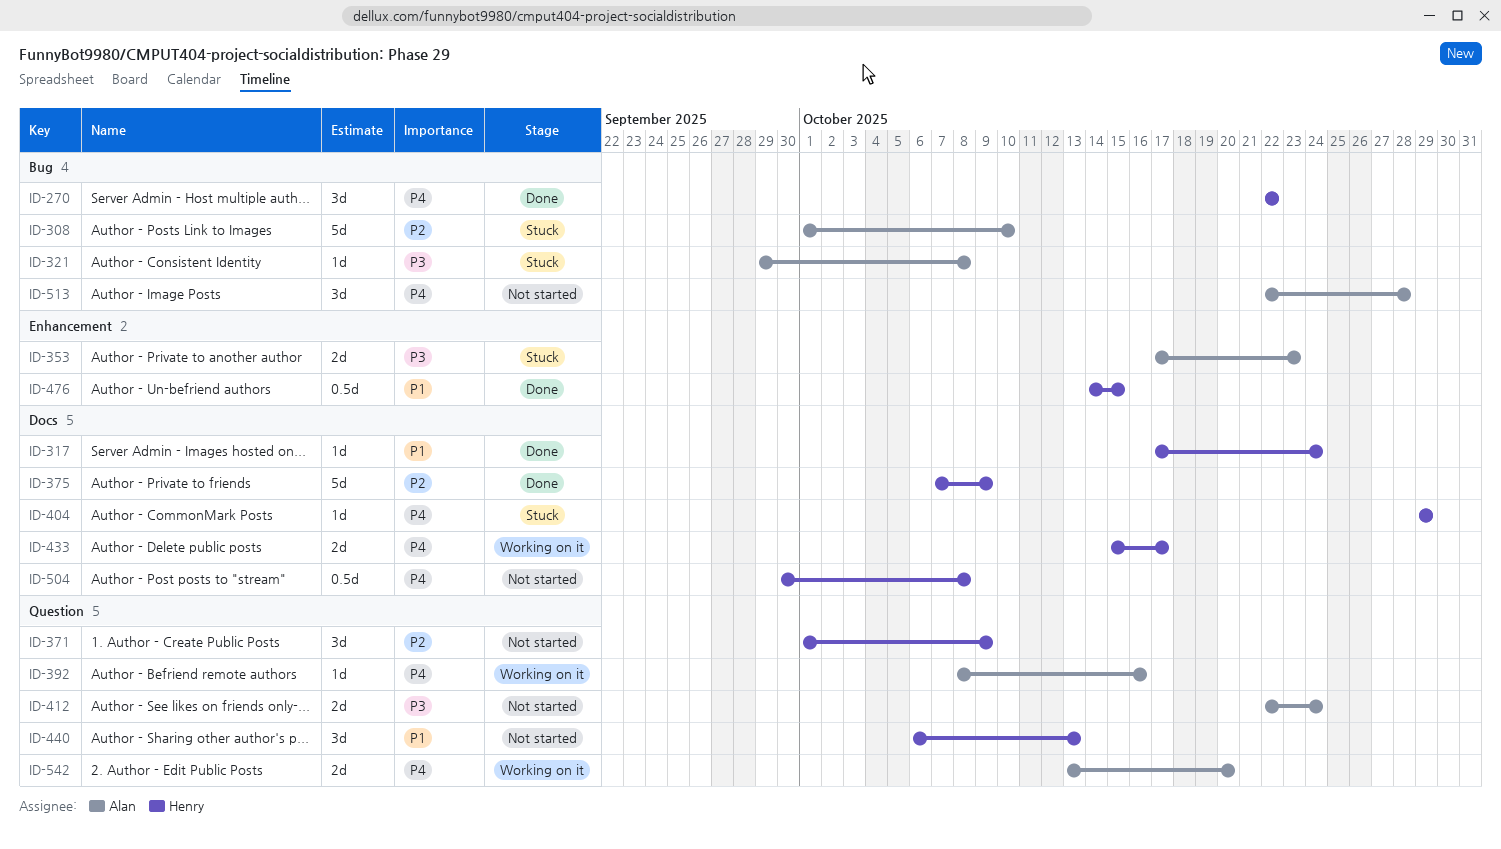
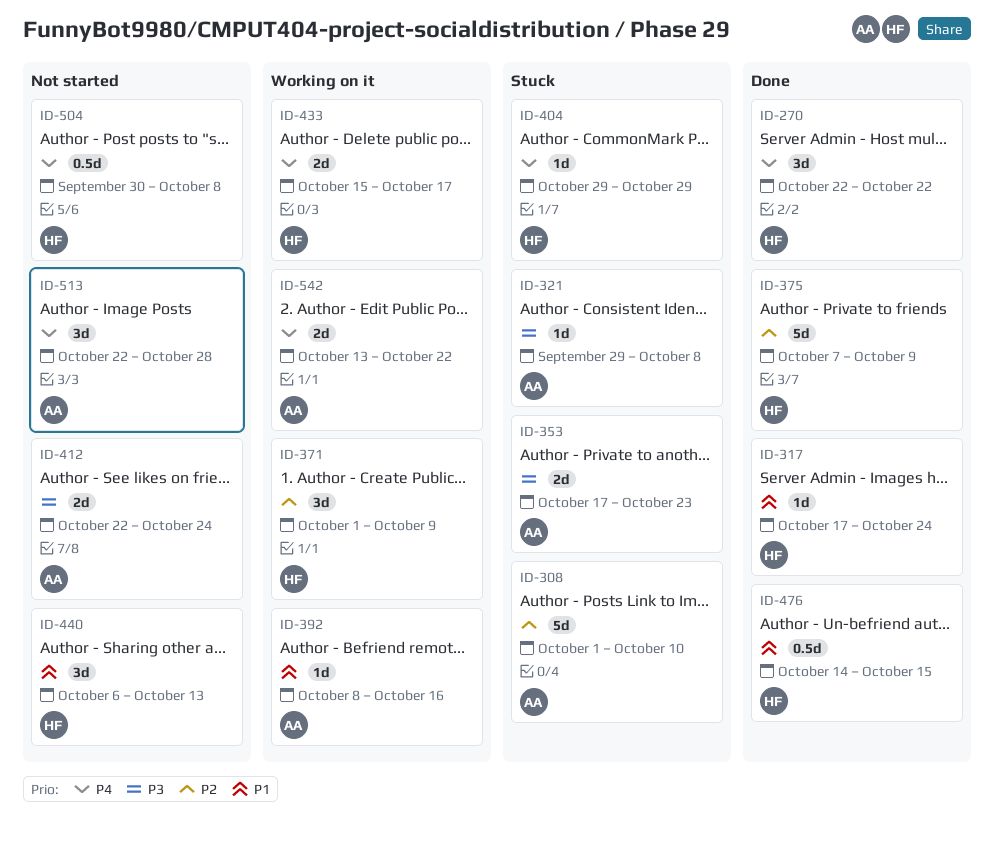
ID-371, status: Not started -> Working on it
ID-392, priority: P4 -> P1
ID-542, due: Oct 20 -> Oct 22

